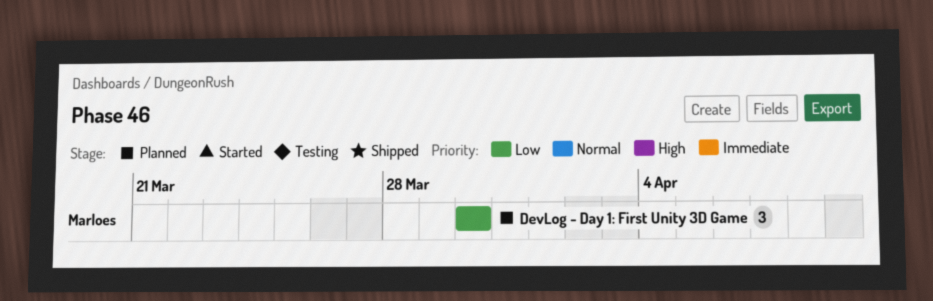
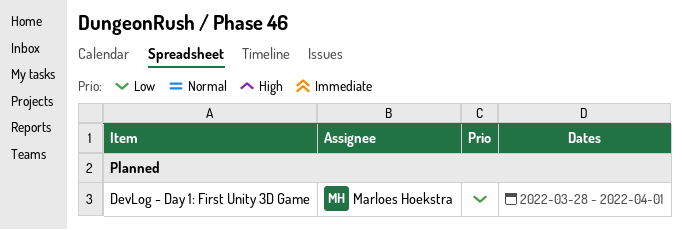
DevLog - Day 1: First Unity 3D Game, start: Mar 30 -> Mar 28
DevLog - Day 1: First Unity 3D Game, due: Mar 30 -> Apr 1

